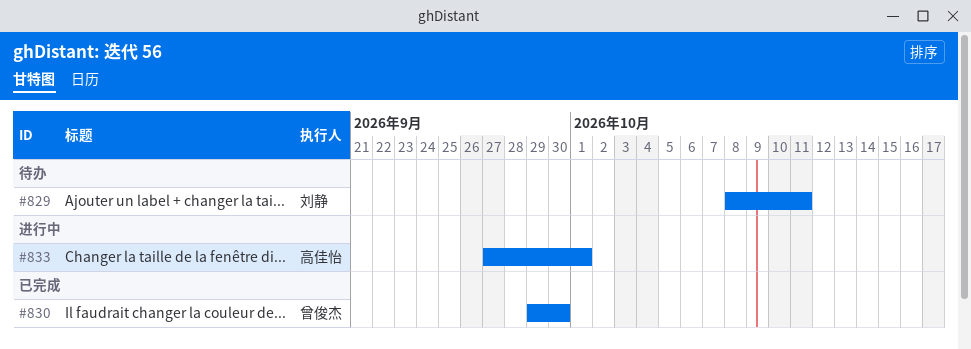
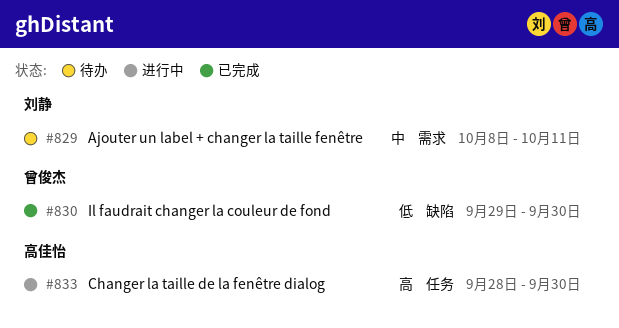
#833, start: Sep 27 -> Sep 28
#833, due: Oct 1 -> Sep 30

